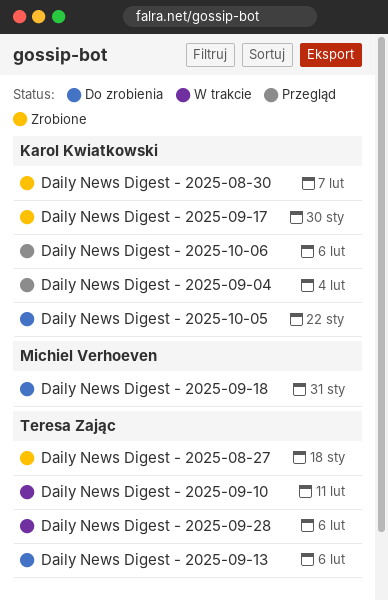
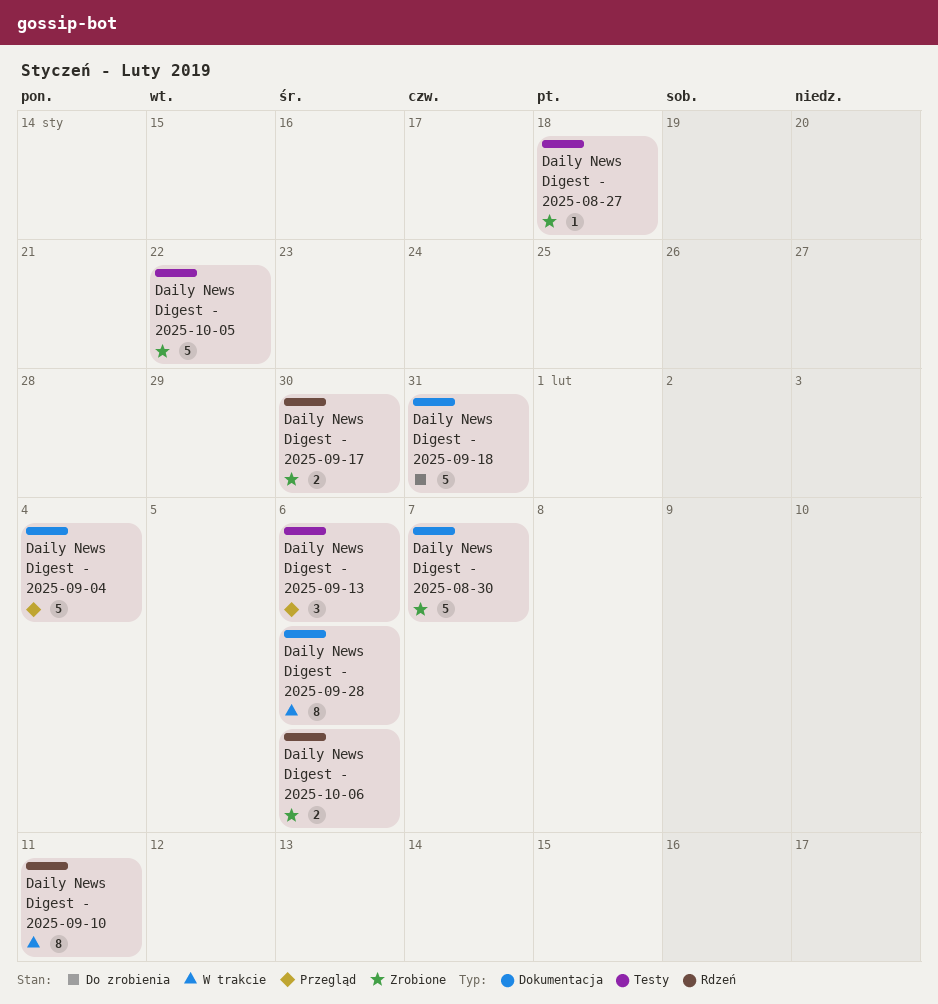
Daily News Digest - 2025-09-13, status: Do zrobienia -> Przegląd
Daily News Digest - 2025-10-05, status: Do zrobienia -> Zrobione
Daily News Digest - 2025-10-06, status: Przegląd -> Zrobione

